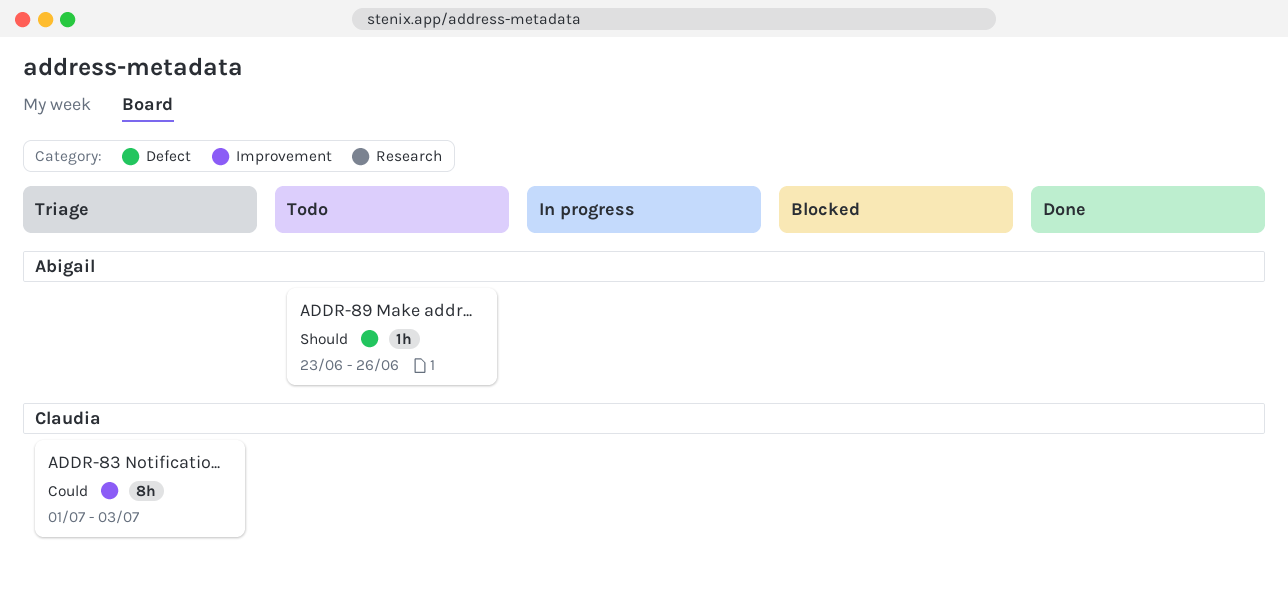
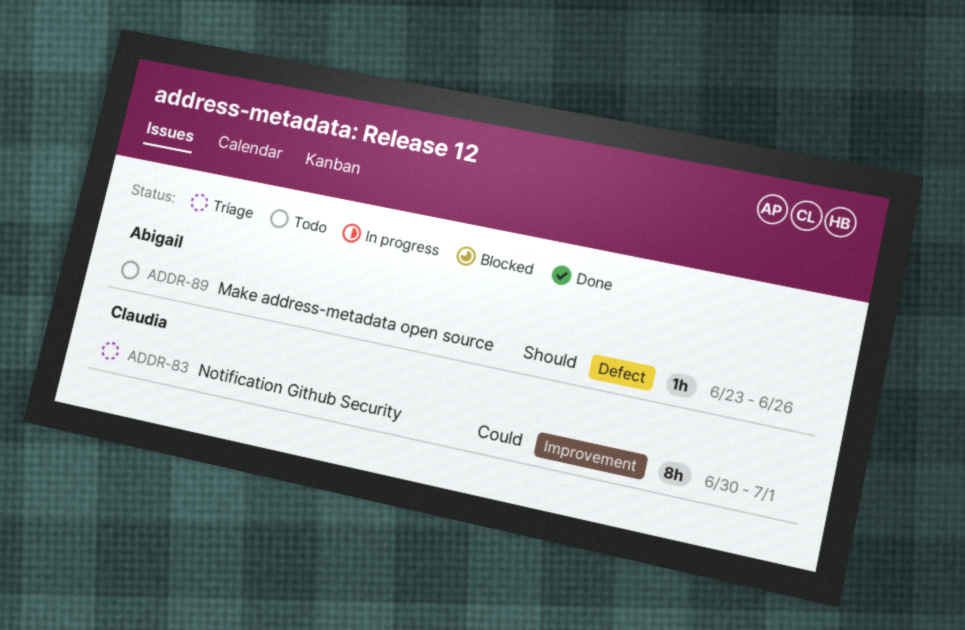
ADDR-83, start: Jul 1 -> Jun 30
ADDR-83, due: Jul 3 -> Jul 1

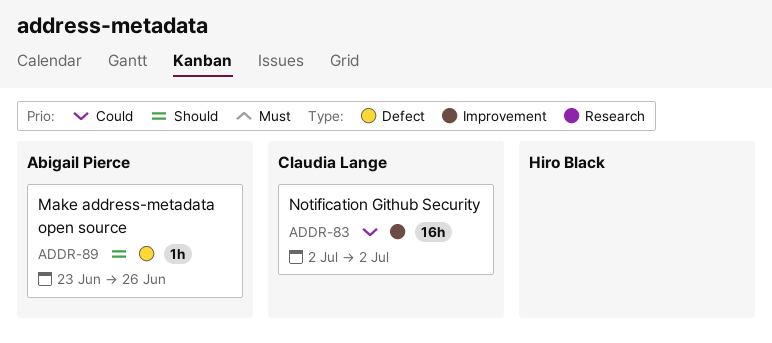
ADDR-83, estimate: 8h -> 16h
ADDR-83, start: Jun 30 -> Jul 2
ADDR-83, due: Jul 1 -> Jul 2

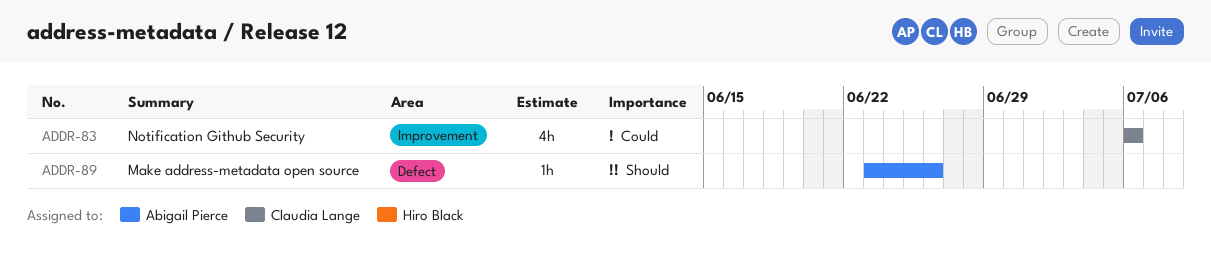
ADDR-83, estimate: 16h -> 4h
ADDR-83, start: Jul 2 -> Jul 6
ADDR-83, due: Jul 2 -> Jul 6

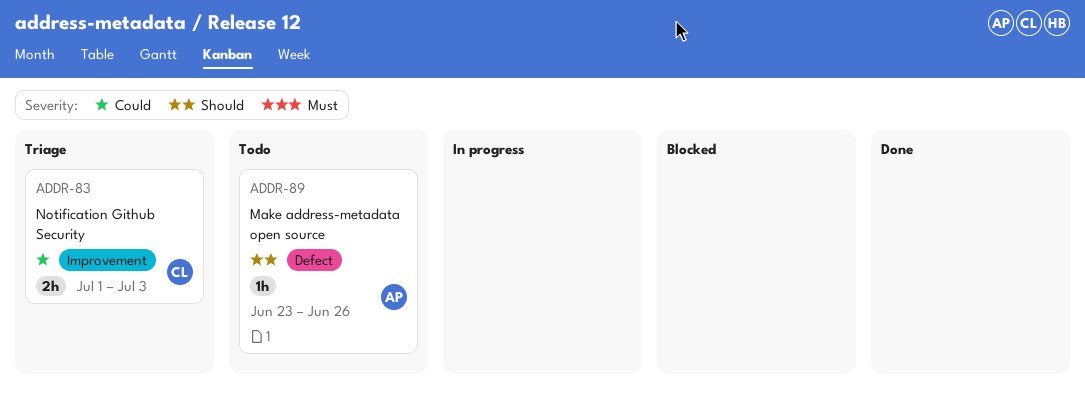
ADDR-83, estimate: 4h -> 2h
ADDR-83, start: Jul 6 -> Jul 1
ADDR-83, due: Jul 6 -> Jul 3

